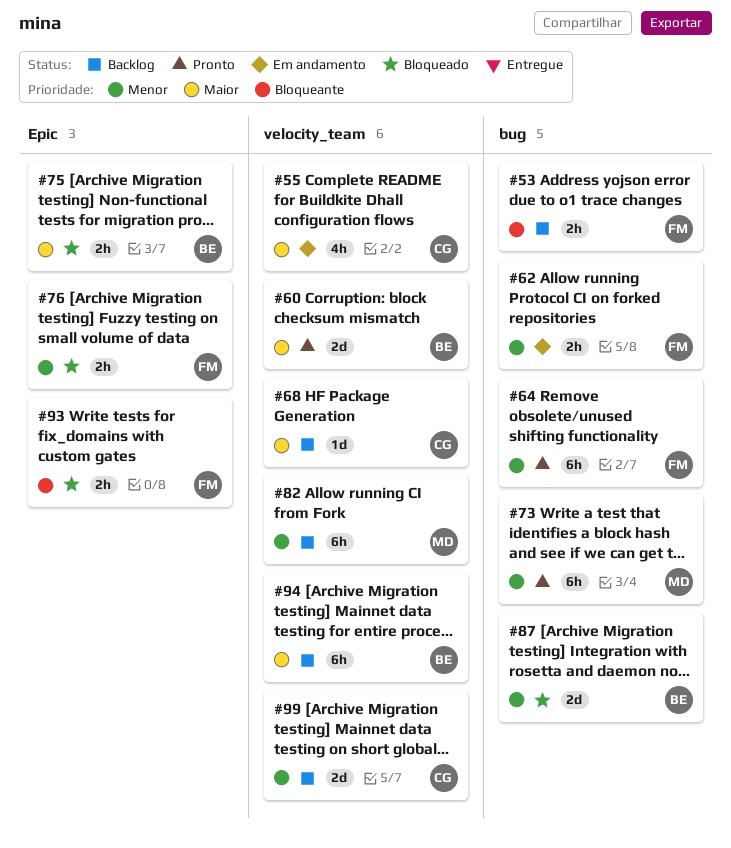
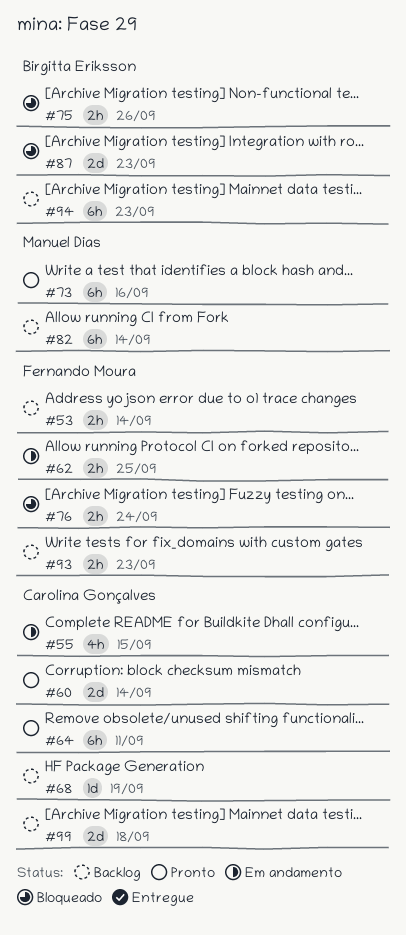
#60, owner: Birgitta Eriksson -> Carolina Gonçalves
#64, owner: Fernando Moura -> Carolina Gonçalves
#93, status: Bloqueado -> Backlog

